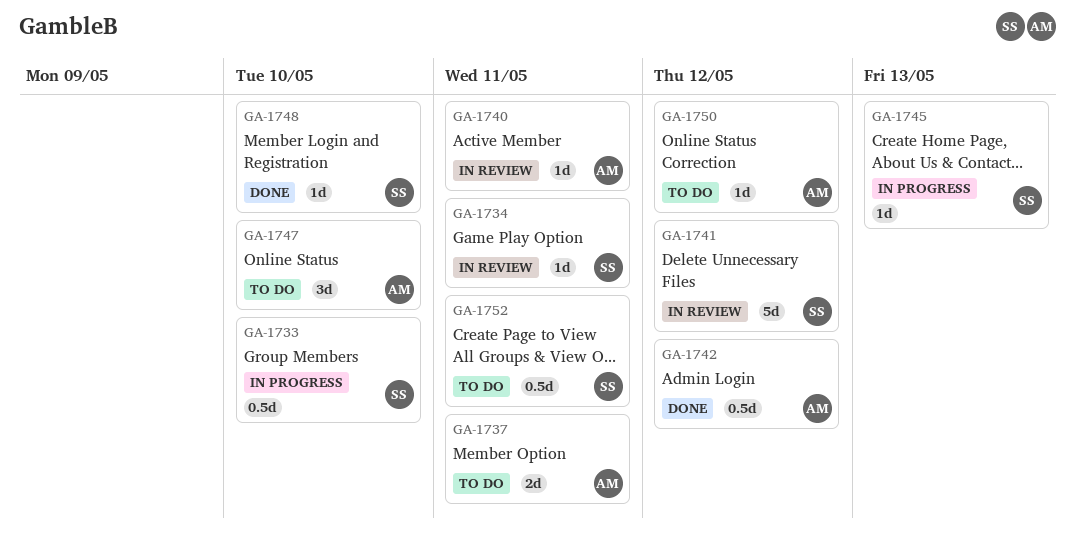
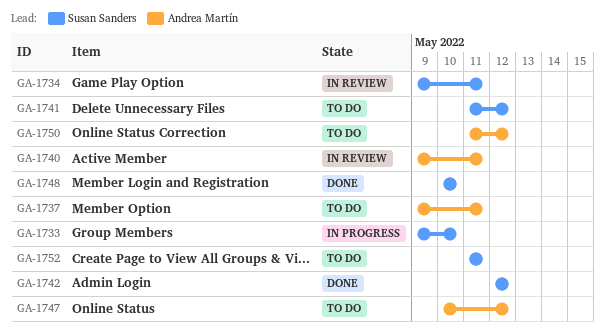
GA-1741, status: In review -> To do
GA-1742, owner: Andrea Martín -> Susan Sanders
GA-1745: present -> none
GA-1747, due: May 10 -> May 12

